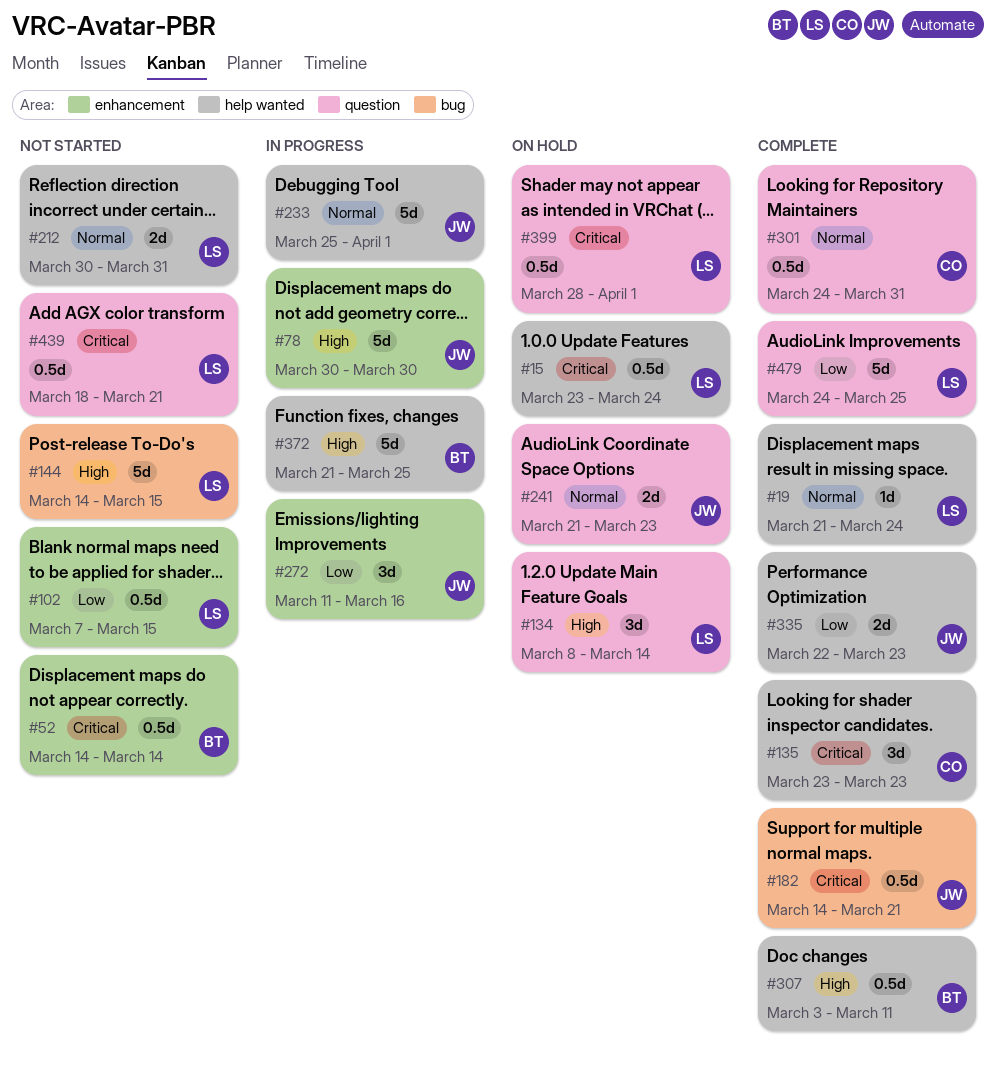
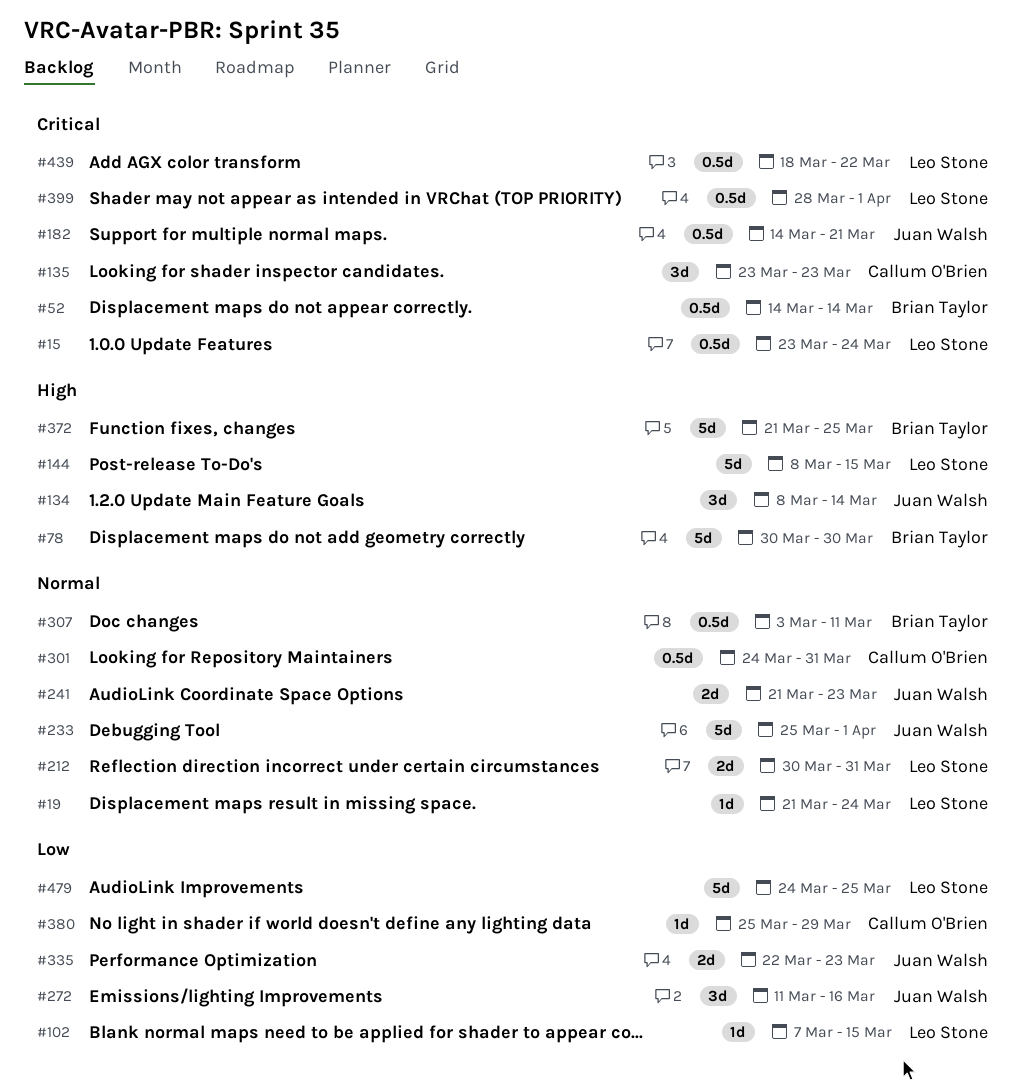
#78, owner: Juan Walsh -> Brian Taylor
#102, estimate: 0.5d -> 1d
#134, owner: Leo Stone -> Juan Walsh
#144, start: Mar 14 -> Mar 8
#307, priority: High -> Normal
#380: none -> present
#439, due: Mar 21 -> Mar 22

